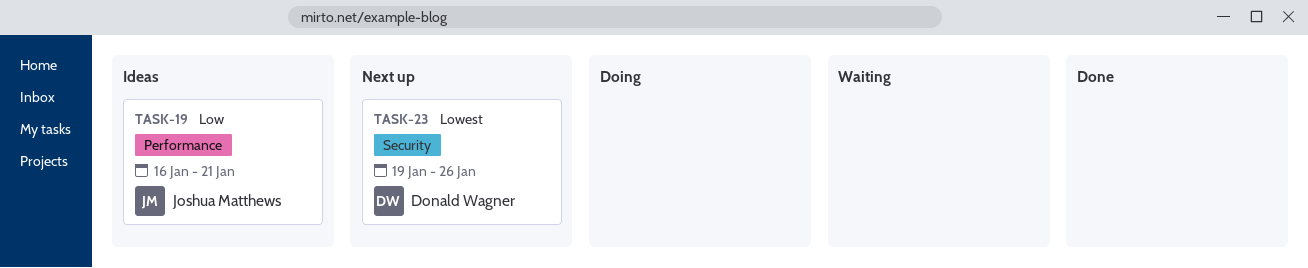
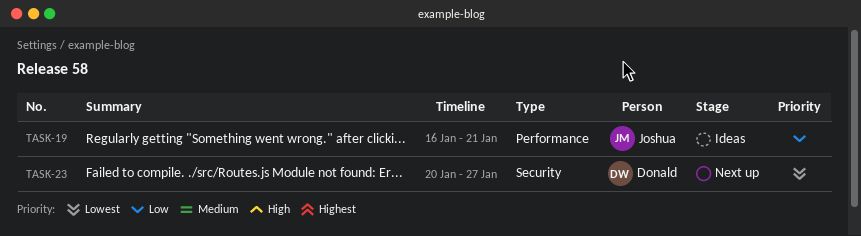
TASK-23, start: Jan 19 -> Jan 20
TASK-23, due: Jan 26 -> Jan 27

